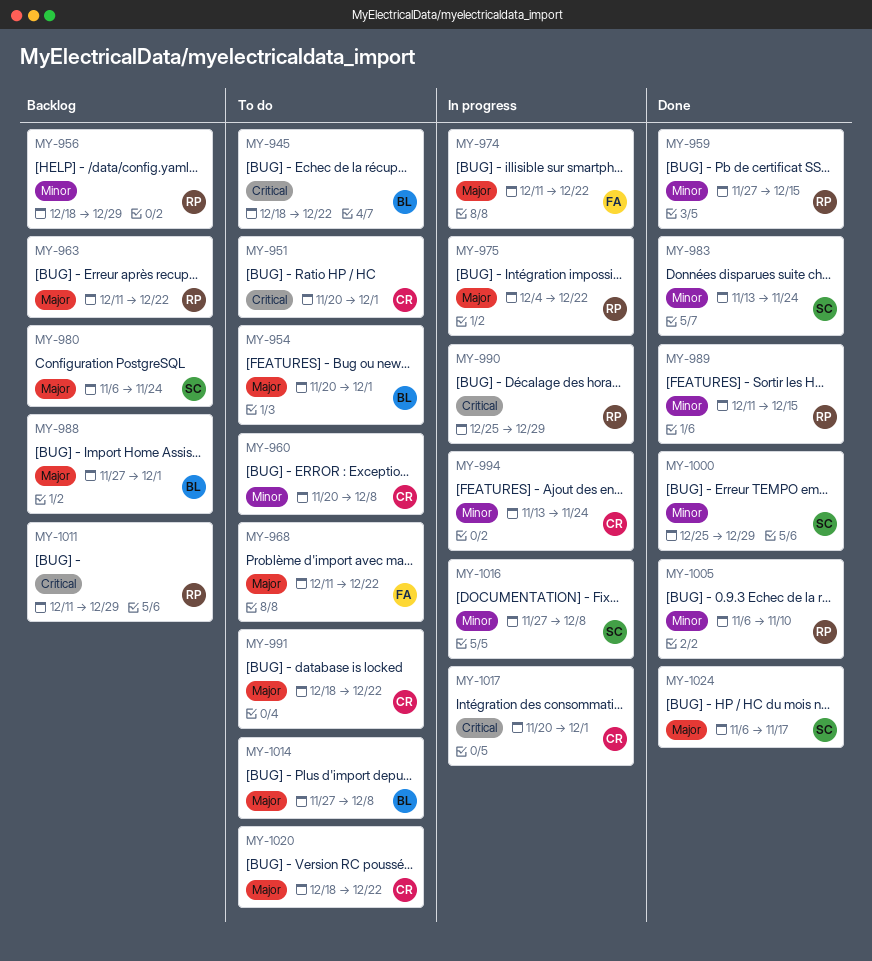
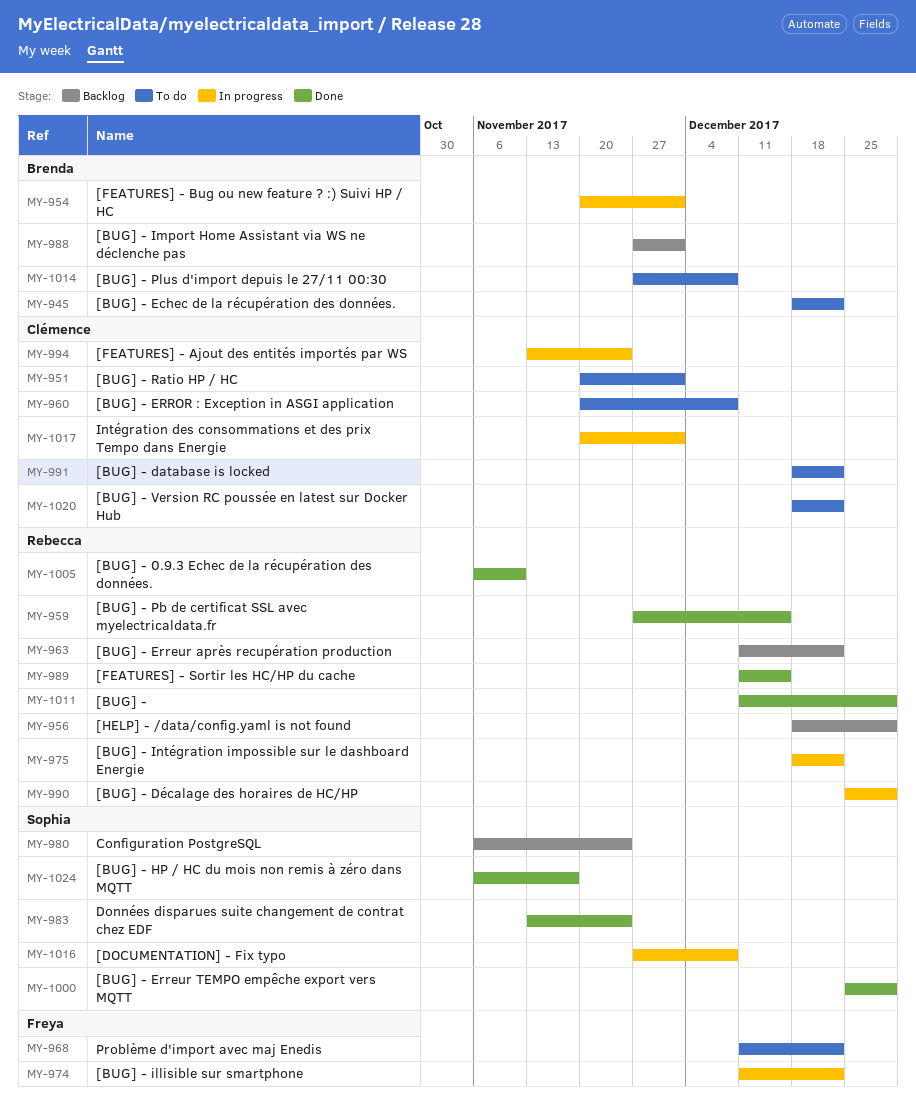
MY-954, status: To do -> In progress
MY-975, start: Dec 4 -> Dec 18
MY-1011, status: Backlog -> Done

